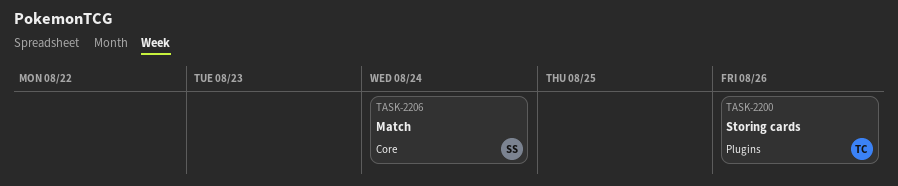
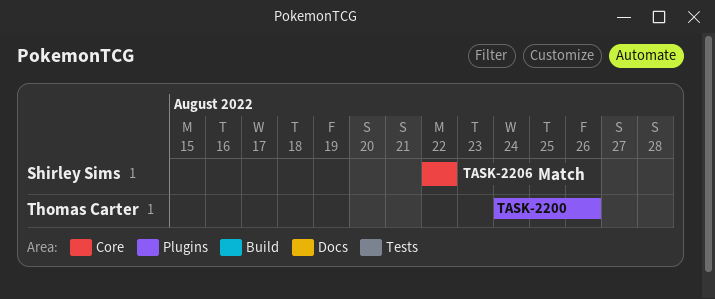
TASK-2206, due: Aug 24 -> Aug 22

